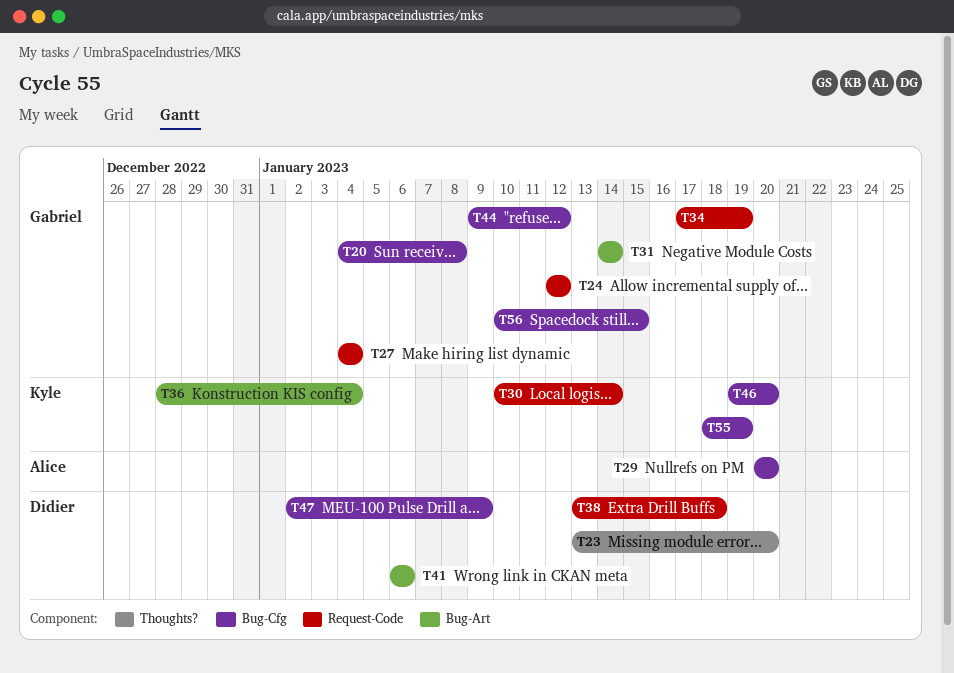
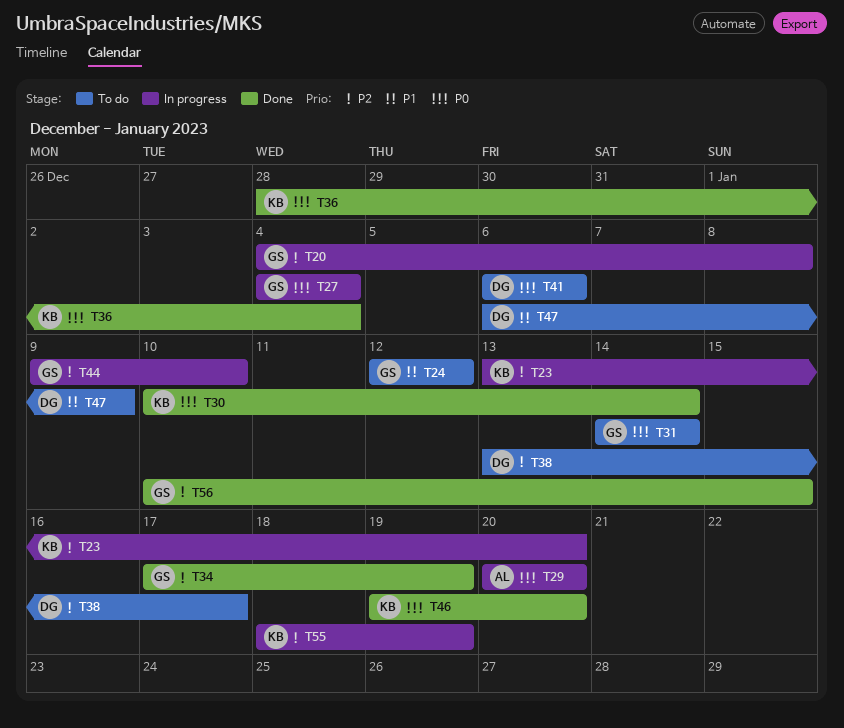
T23, owner: Didier -> Kyle
T38, due: Jan 18 -> Jan 17
T44, due: Jan 12 -> Jan 10
T47, start: Jan 2 -> Jan 6

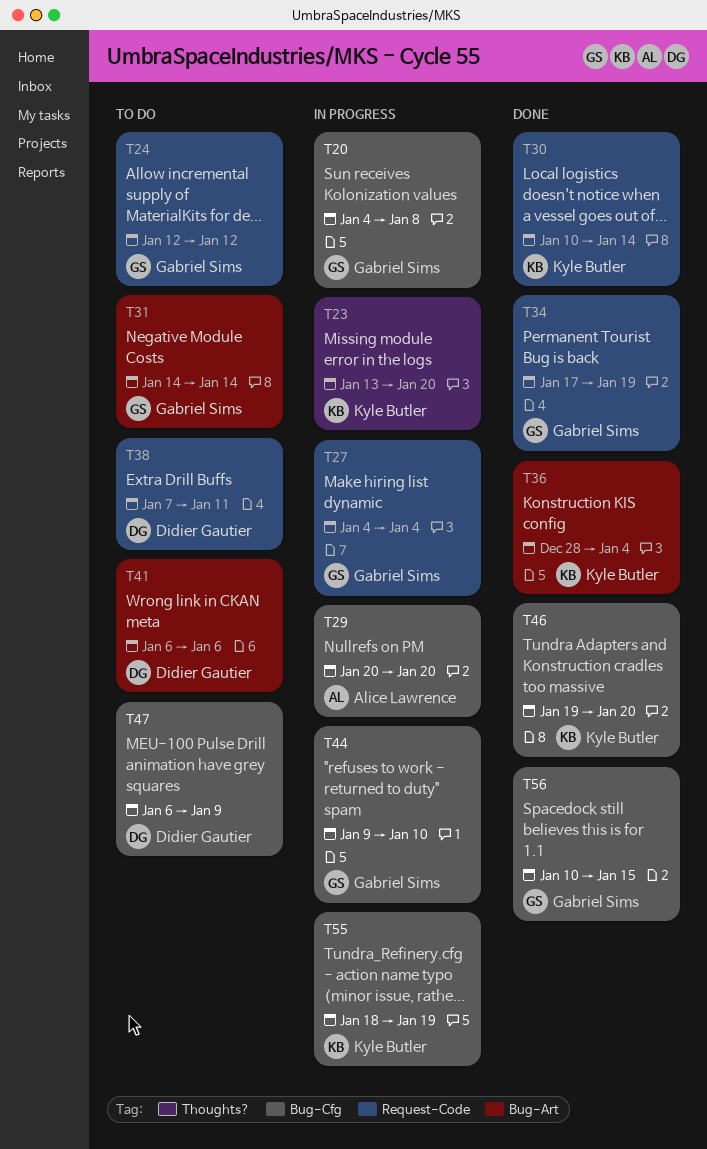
T38, start: Jan 13 -> Jan 7
T38, due: Jan 17 -> Jan 11

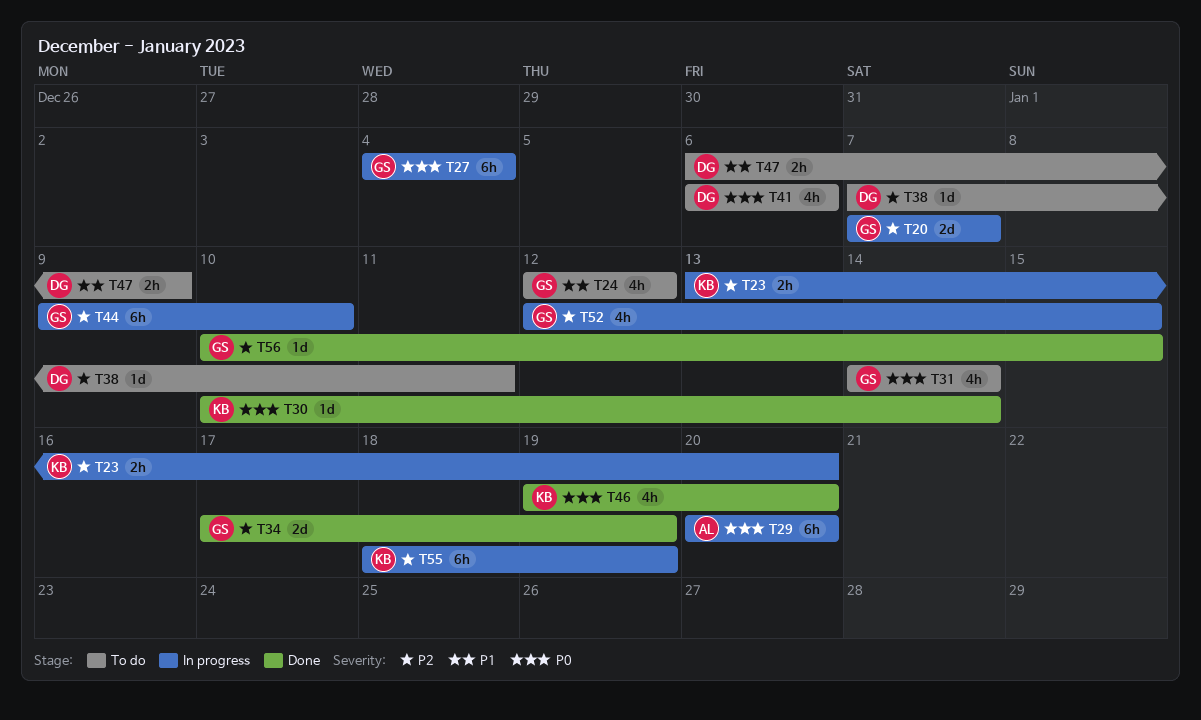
T20, start: Jan 4 -> Jan 7
T20, due: Jan 8 -> Jan 7
T36: present -> none
T52: none -> present

